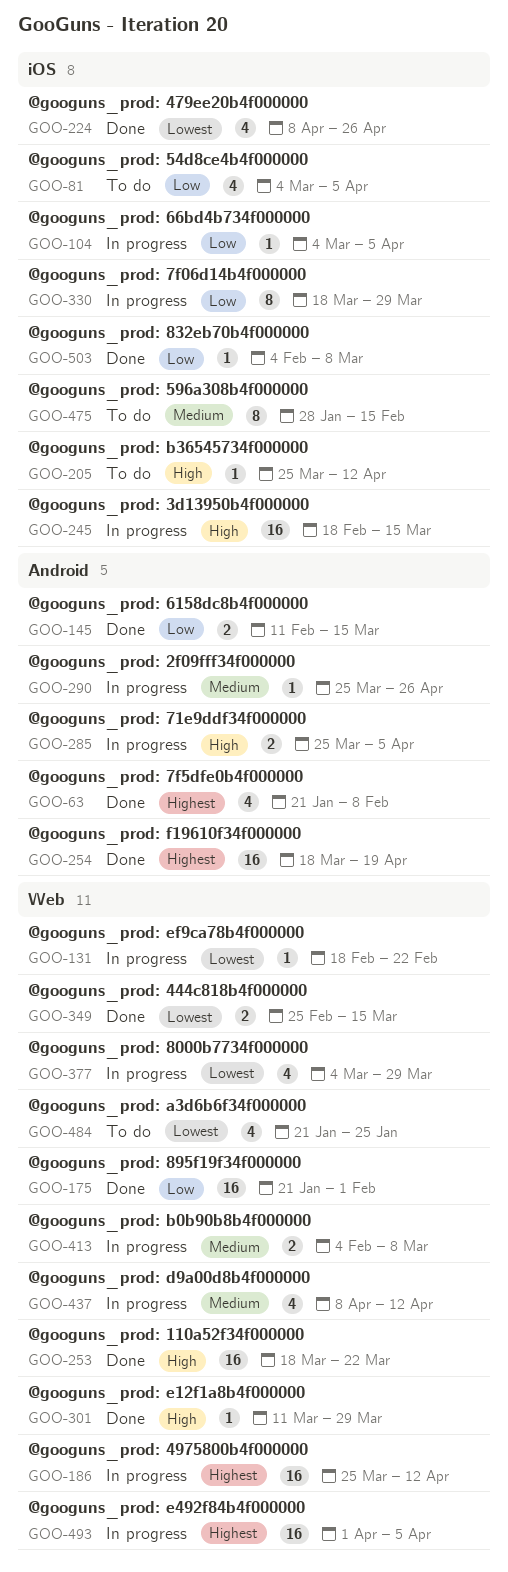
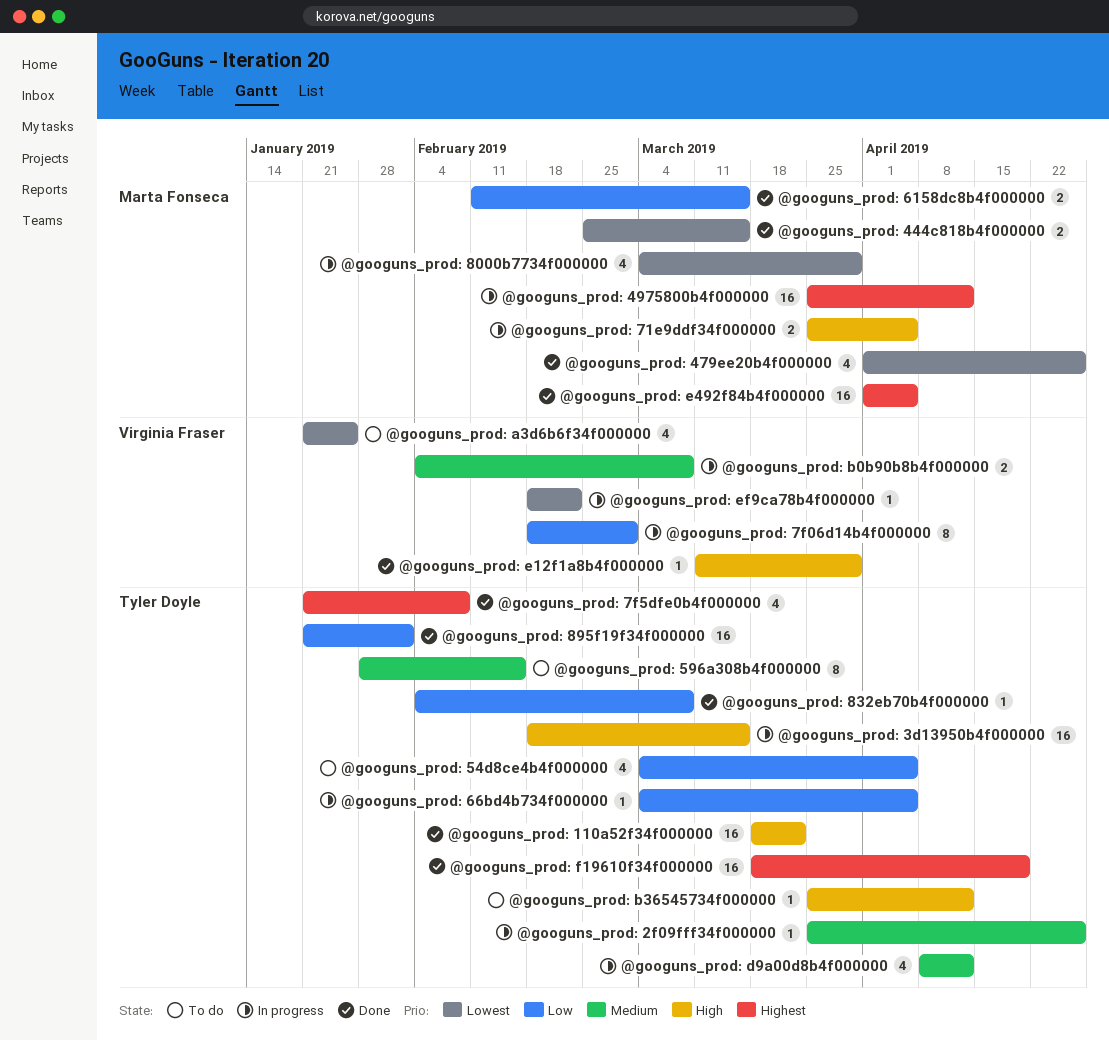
@googuns_prod: 479ee20b4f000000, start: Apr 8 -> Apr 1
@googuns_prod: 7f06d14b4f000000, start: Mar 18 -> Feb 18
@googuns_prod: 7f06d14b4f000000, due: Mar 29 -> Mar 1
@googuns_prod: e492f84b4f000000, status: In progress -> Done

